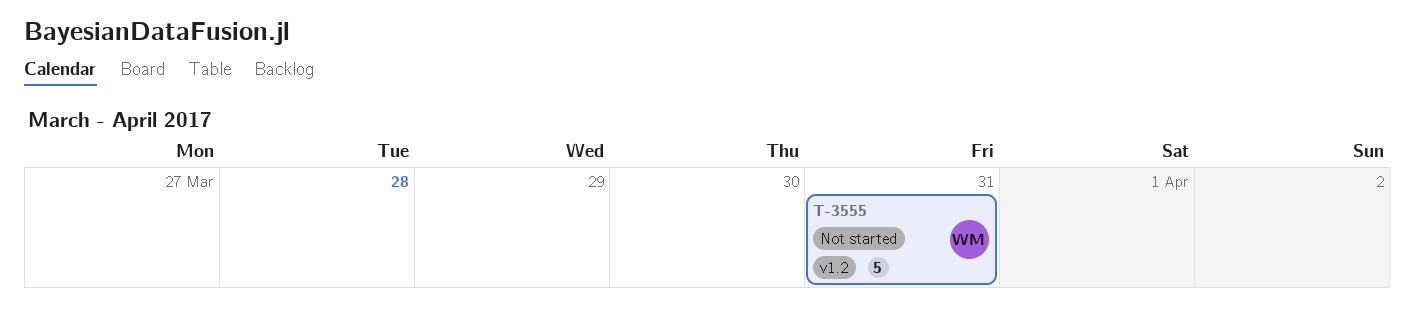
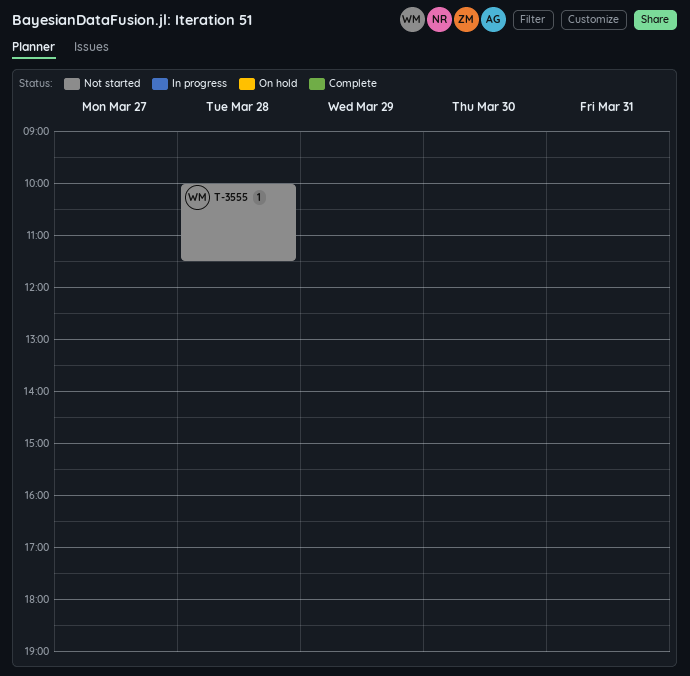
T-3555, estimate: 5 -> 1
T-3555, day: Mar 31 -> Mar 28

